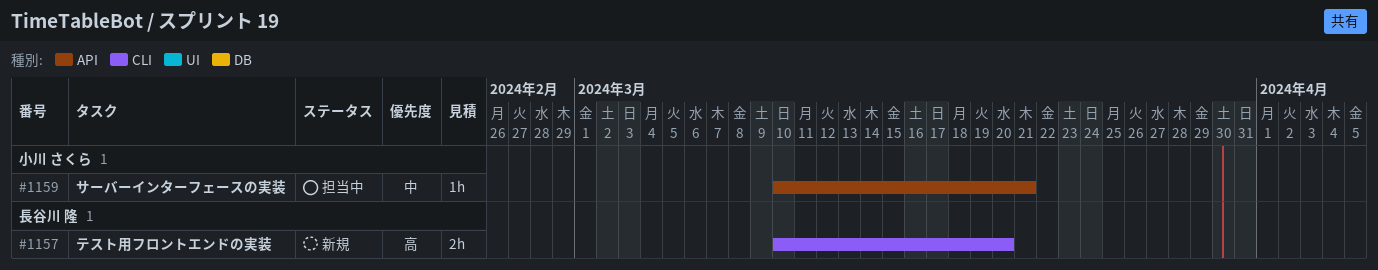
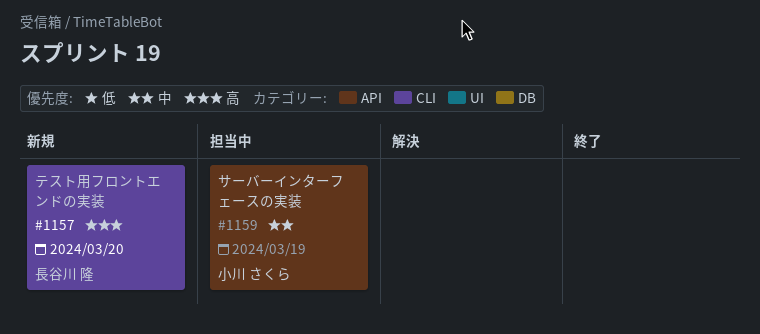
#1159, due: Mar 21 -> Mar 19

